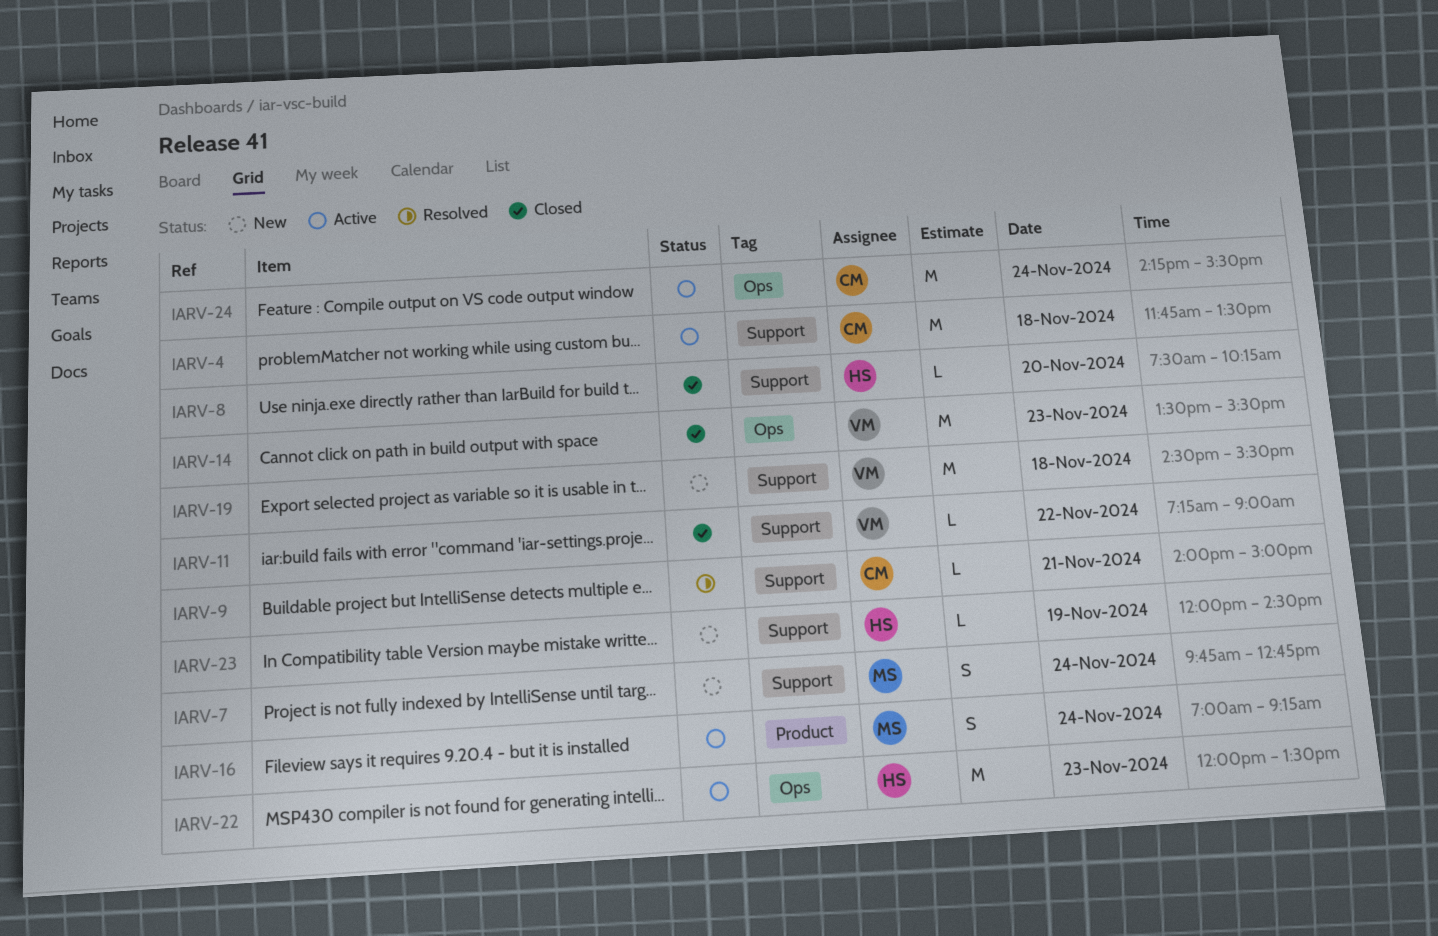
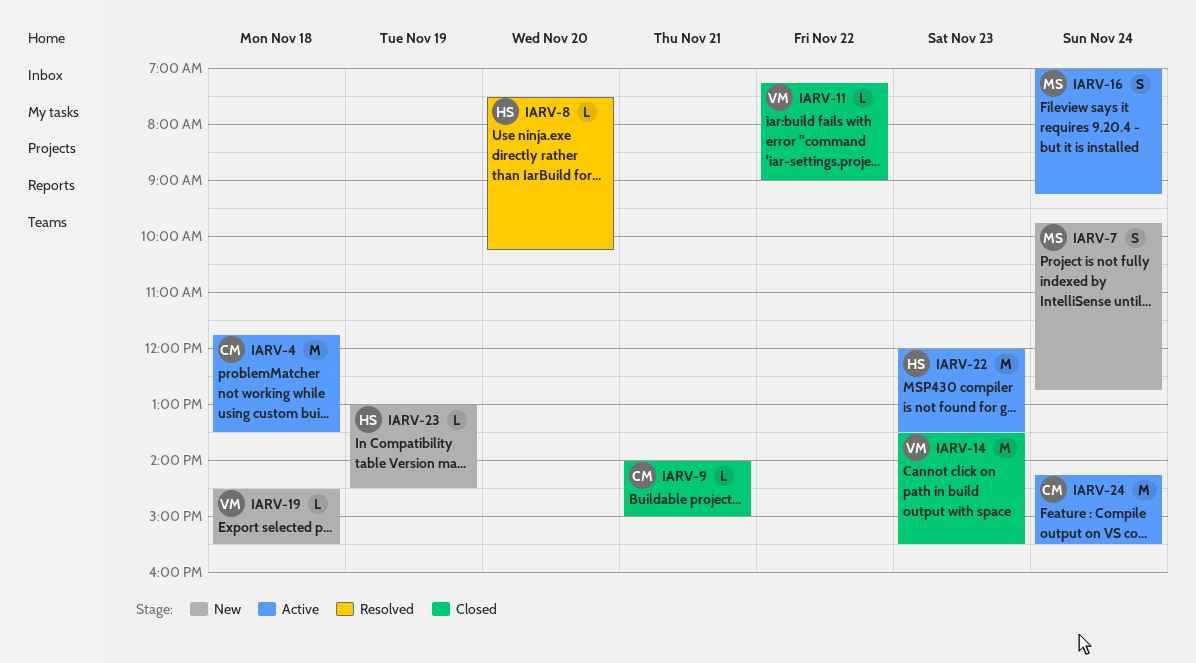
IARV-8, status: Closed -> Resolved
IARV-9, status: Resolved -> Closed
IARV-19, estimate: M -> L
IARV-23, begins: 12:00 -> 13:00

